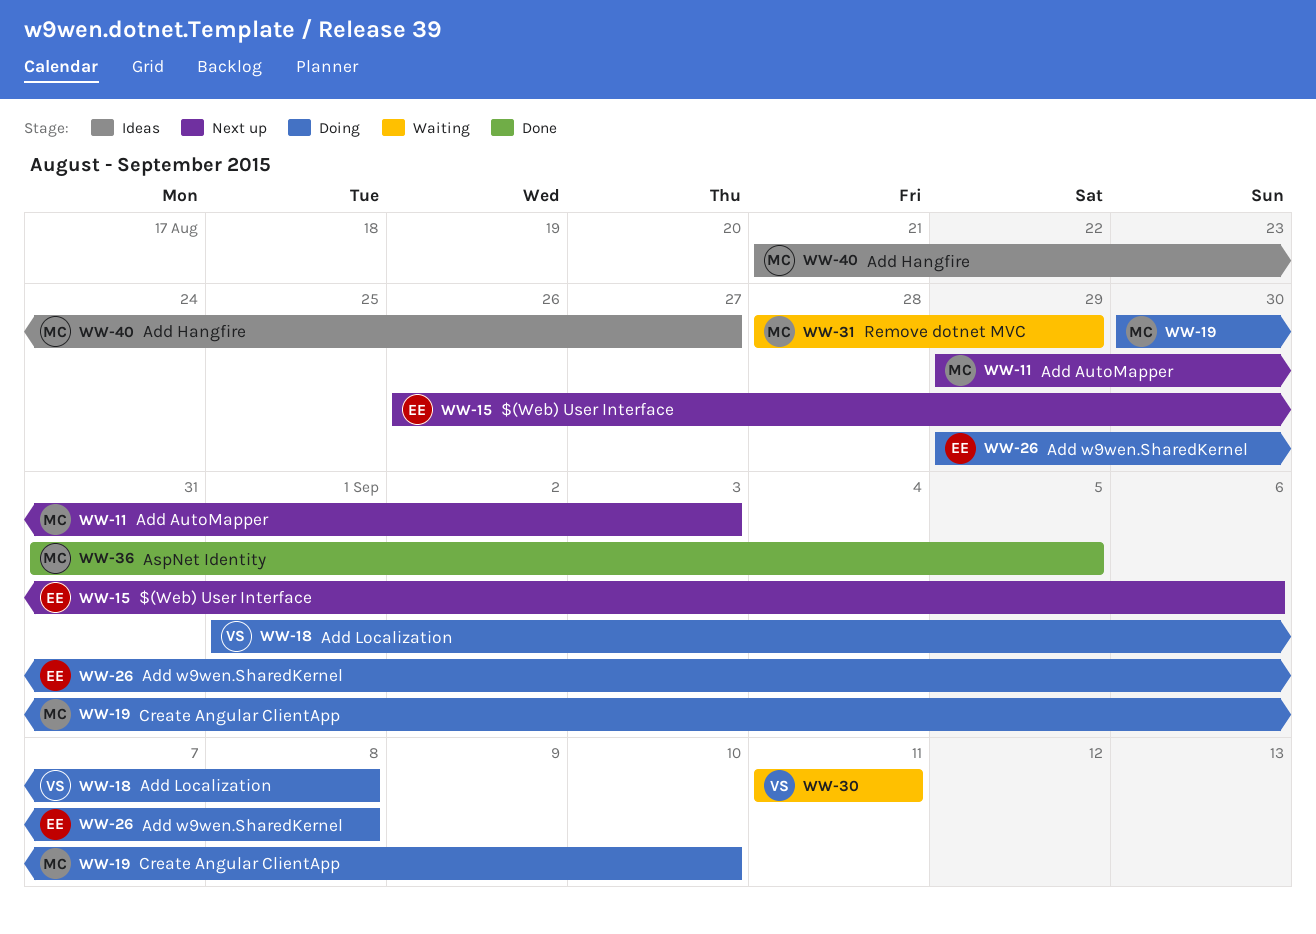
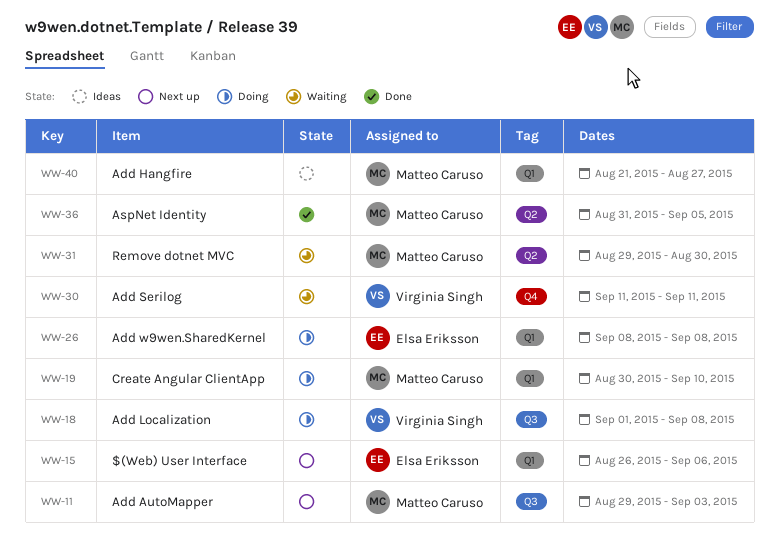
WW-26, start: Aug 29 -> Sep 8
WW-31, start: Aug 28 -> Aug 29
WW-31, due: Aug 29 -> Aug 30

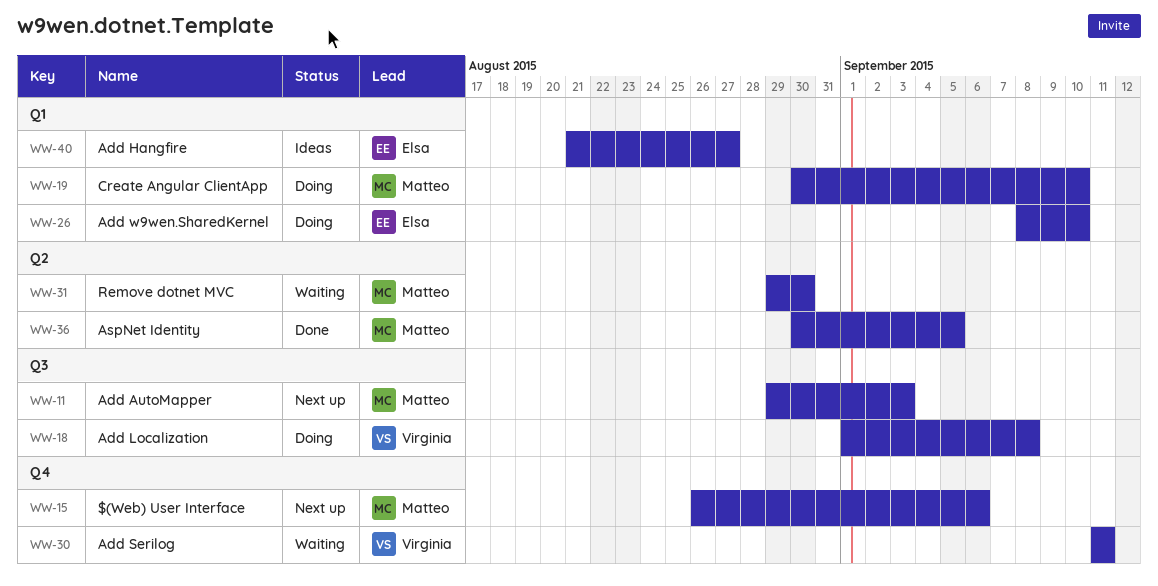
WW-15, owner: Elsa Eriksson -> Matteo Caruso
WW-15, label: Q1 -> Q4
WW-26, due: Sep 8 -> Sep 10
WW-36, start: Aug 31 -> Aug 30
WW-40, owner: Matteo Caruso -> Elsa Eriksson

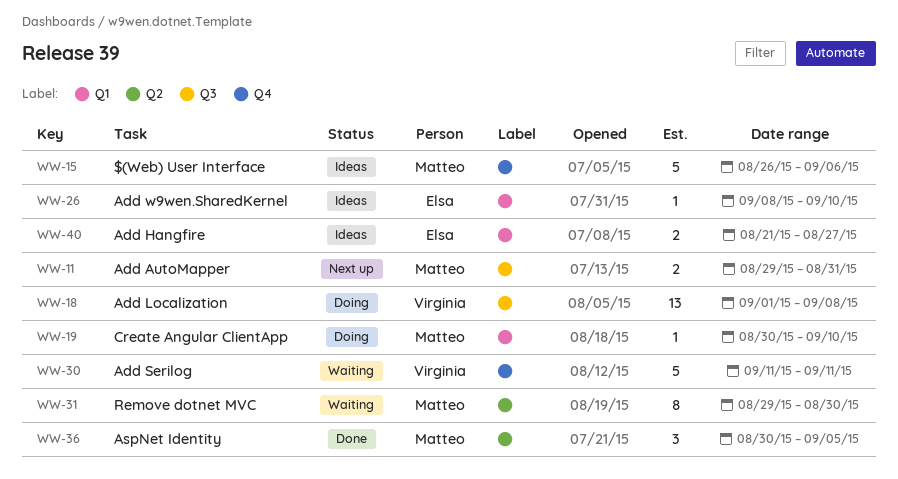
WW-11, due: Sep 3 -> Aug 31
WW-15, status: Next up -> Ideas
WW-26, status: Doing -> Ideas

